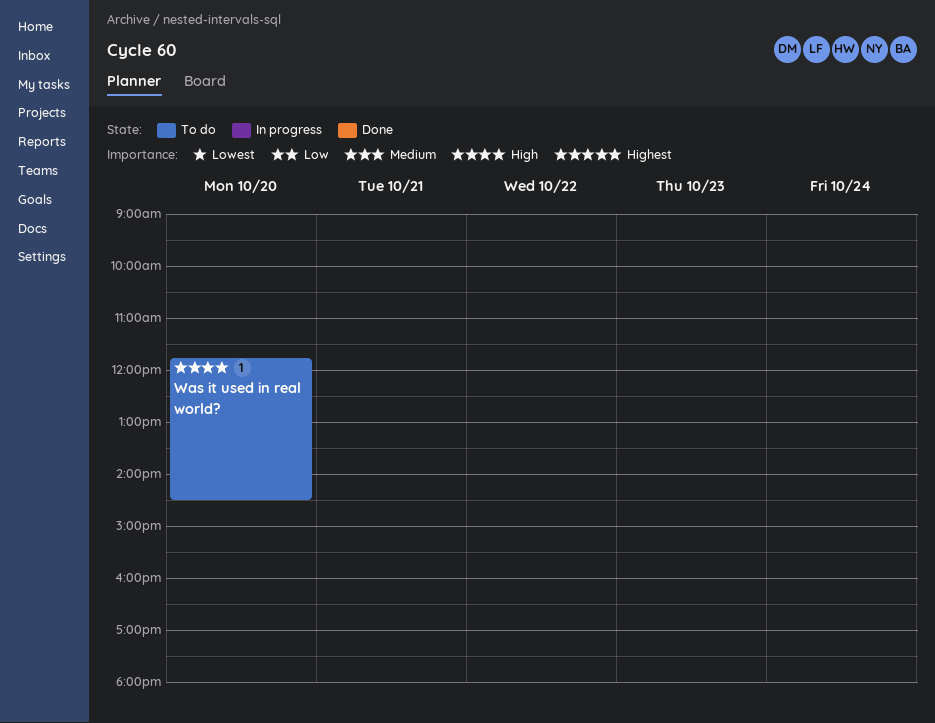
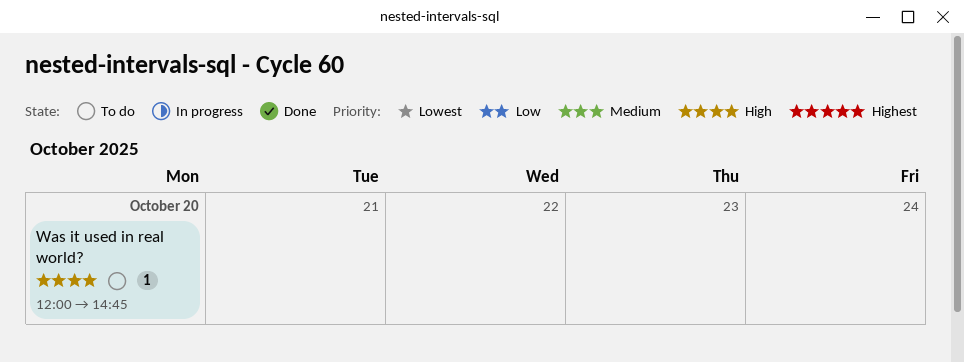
Was it used in real world?, begins: 11:45 -> 12:00
Was it used in real world?, ends: 14:30 -> 14:45

